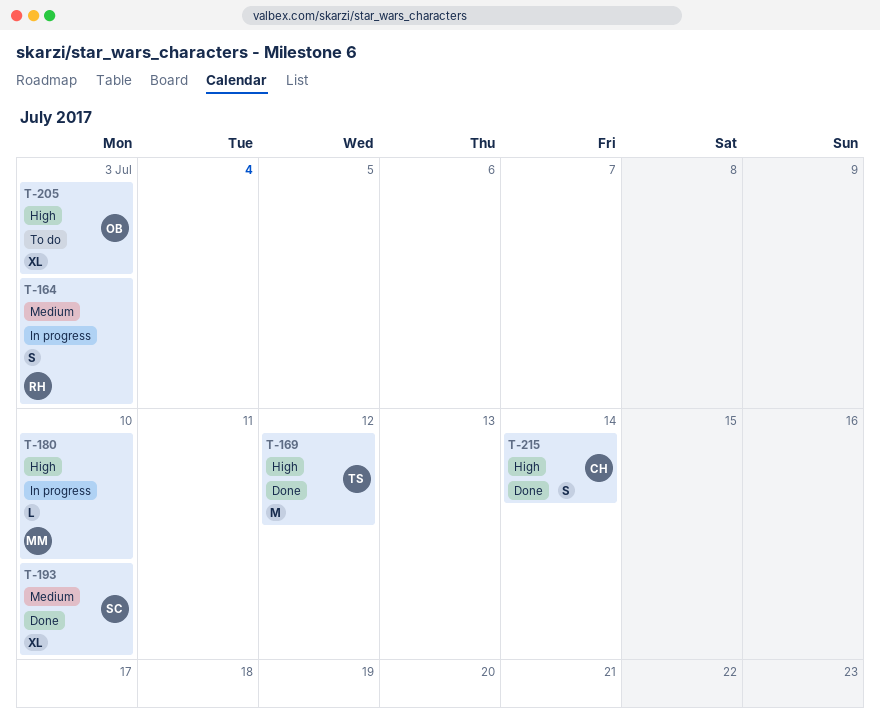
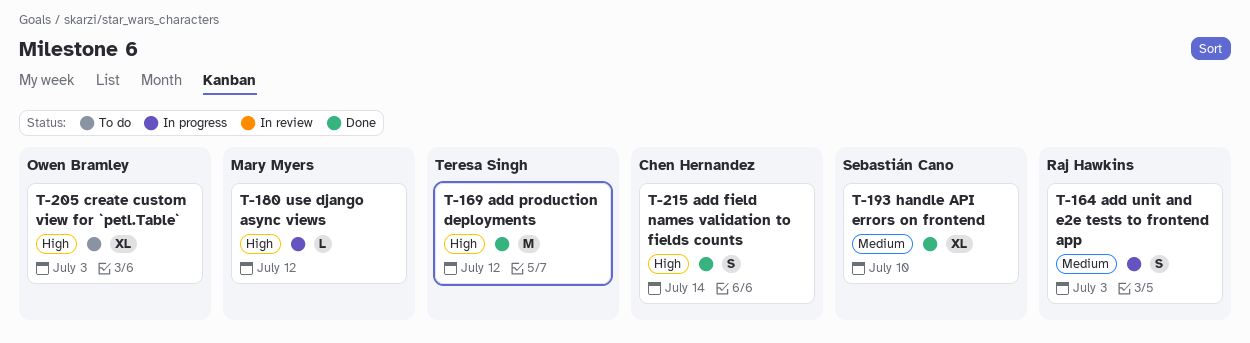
T-180, due: Jul 10 -> Jul 12

